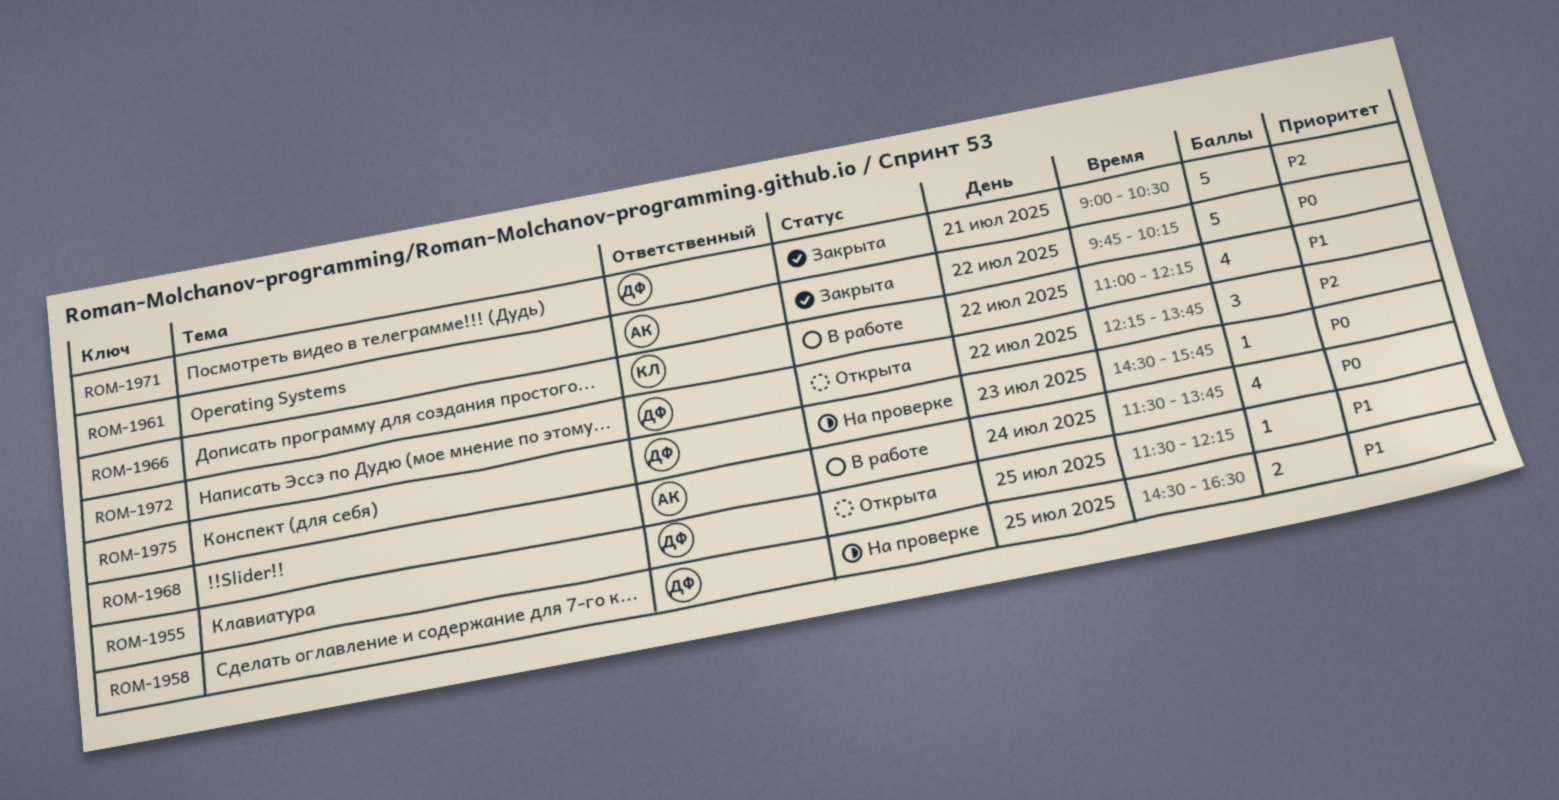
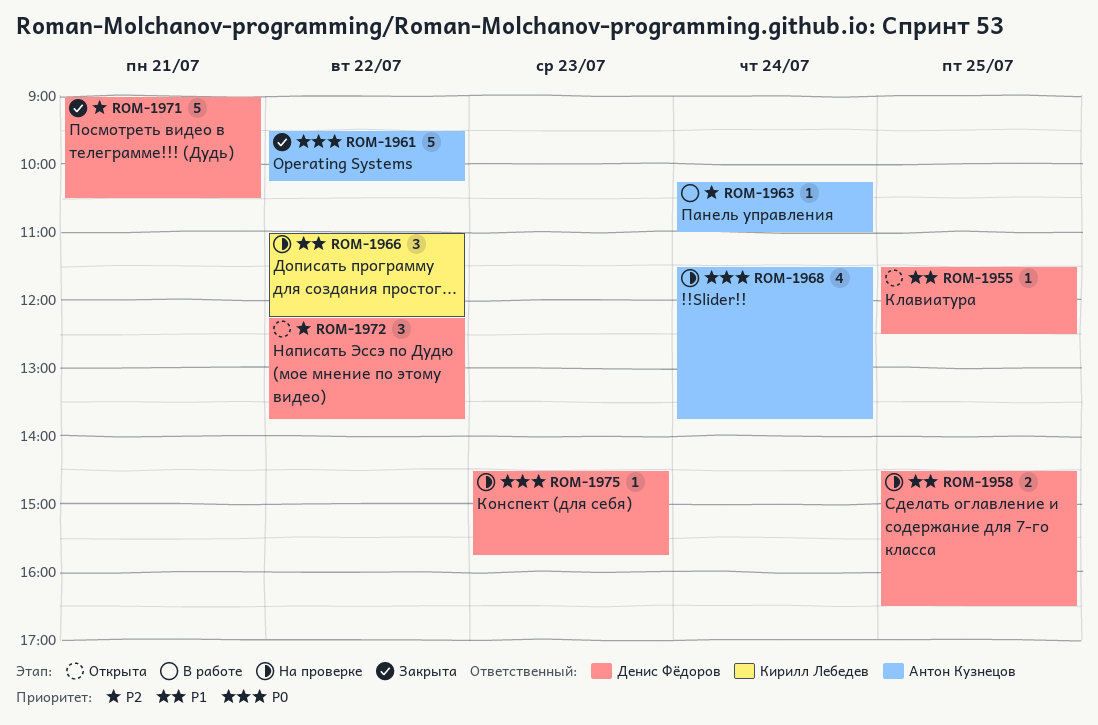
ROM-1955, ends: 12:15 -> 12:30
ROM-1961, begins: 09:45 -> 09:30
ROM-1963: none -> present
ROM-1966, status: В работе -> На проверке
ROM-1966, estimate: 4 -> 3
ROM-1968, status: В работе -> На проверке

